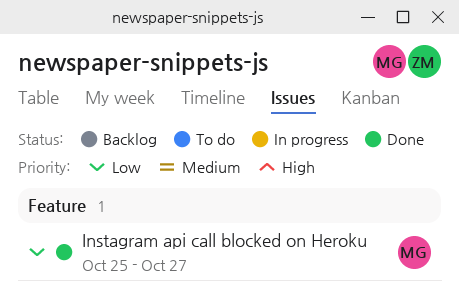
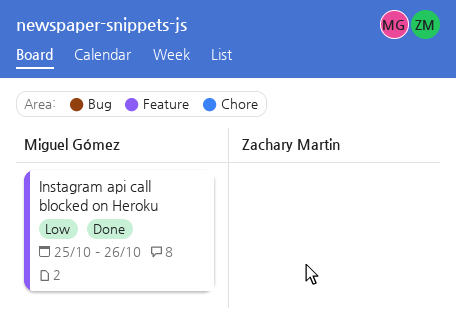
Instagram api call blocked on Heroku, due: Oct 27 -> Oct 26

